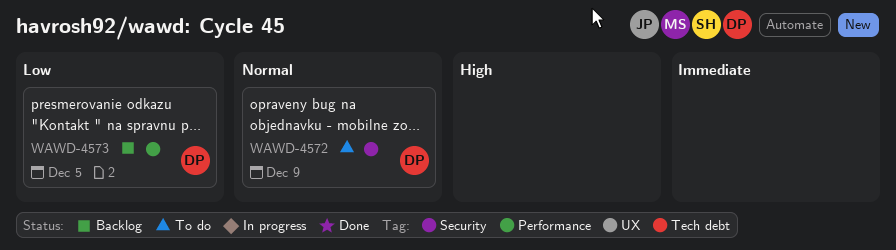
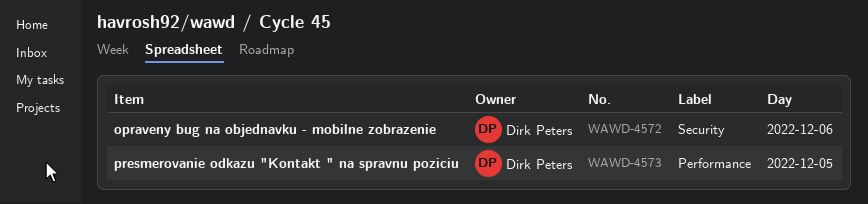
WAWD-4572, day: Dec 9 -> Dec 6

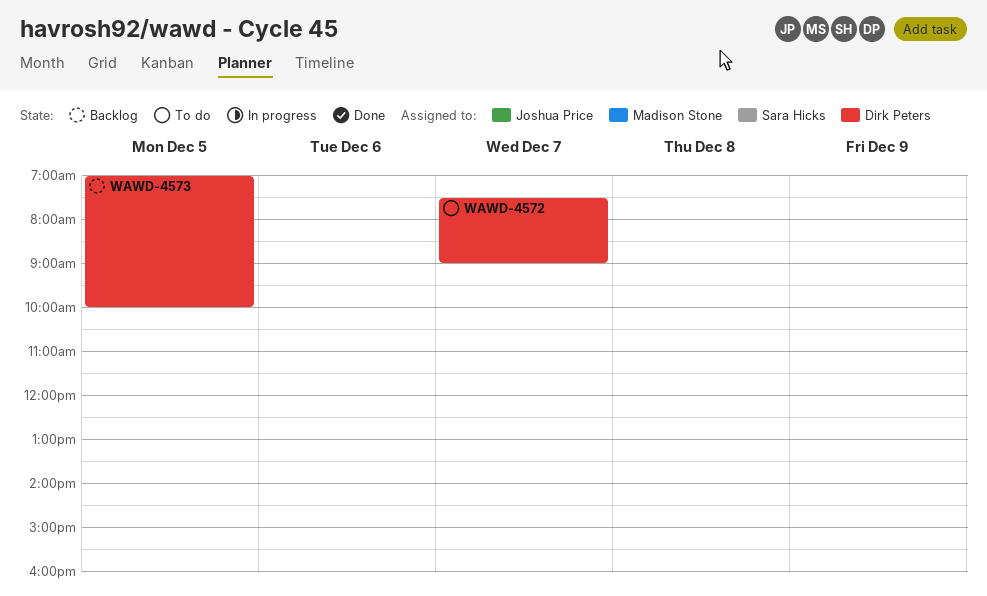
WAWD-4572, day: Dec 6 -> Dec 7

